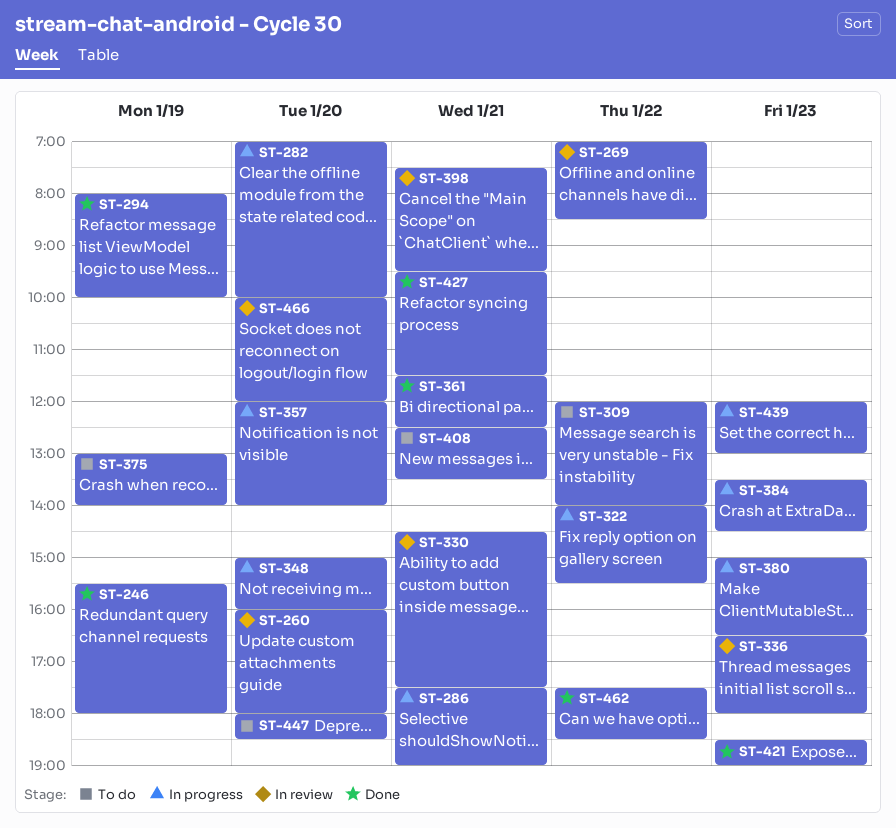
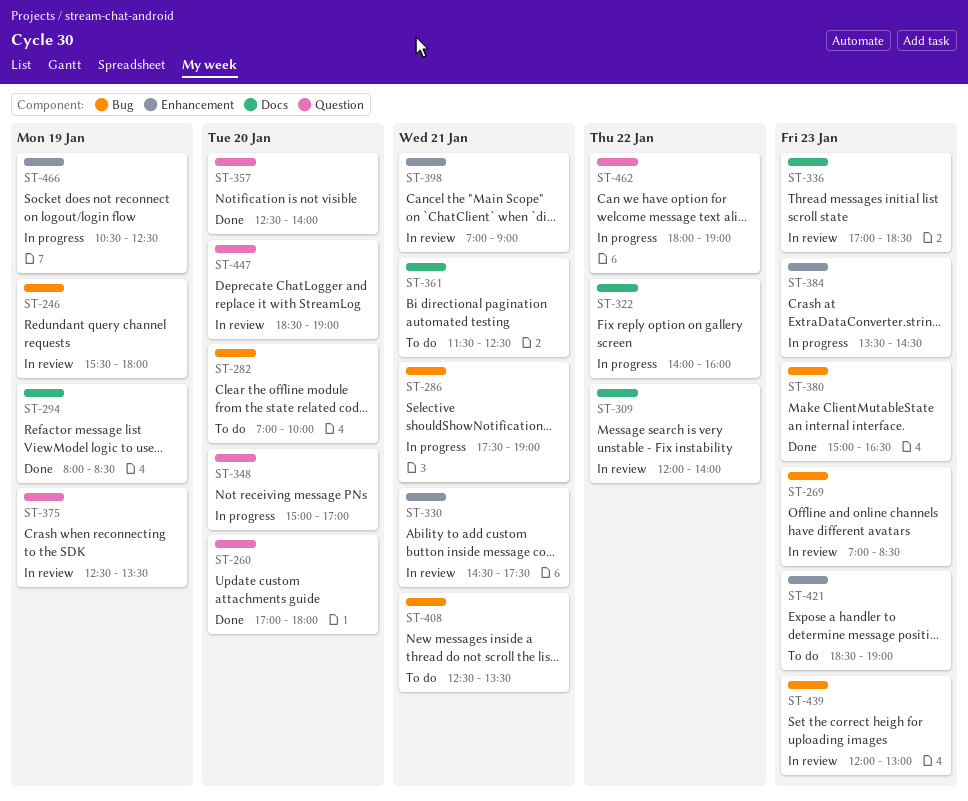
ST-246, status: Done -> In review
ST-260, status: In review -> Done
ST-260, begins: 16:00 -> 17:00
ST-269, day: Jan 22 -> Jan 23
ST-282, status: In progress -> To do
ST-294, ends: 10:00 -> 08:30
ST-309, status: To do -> In review
ST-322, ends: 15:30 -> 16:00
ST-336, begins: 16:30 -> 17:00
ST-336, ends: 18:00 -> 18:30
ST-348, ends: 16:00 -> 17:00
ST-357, status: In progress -> Done
ST-357, begins: 12:00 -> 12:30
ST-361, status: Done -> To do
ST-375, status: To do -> In review
ST-375, begins: 13:00 -> 12:30
ST-375, ends: 14:00 -> 13:30
ST-380, status: In progress -> Done
ST-398, begins: 07:30 -> 07:00
ST-398, ends: 09:30 -> 09:00
ST-421, status: Done -> To do
ST-427: present -> none
ST-439, status: In progress -> In review
ST-447, status: To do -> In review
ST-447, begins: 18:00 -> 18:30
ST-447, ends: 18:30 -> 19:00
ST-462, status: Done -> In progress
ST-462, begins: 17:30 -> 18:00
ST-462, ends: 18:30 -> 19:00
ST-466, status: In review -> In progress
ST-466, day: Jan 20 -> Jan 19
ST-466, begins: 10:00 -> 10:30
ST-466, ends: 12:00 -> 12:30

